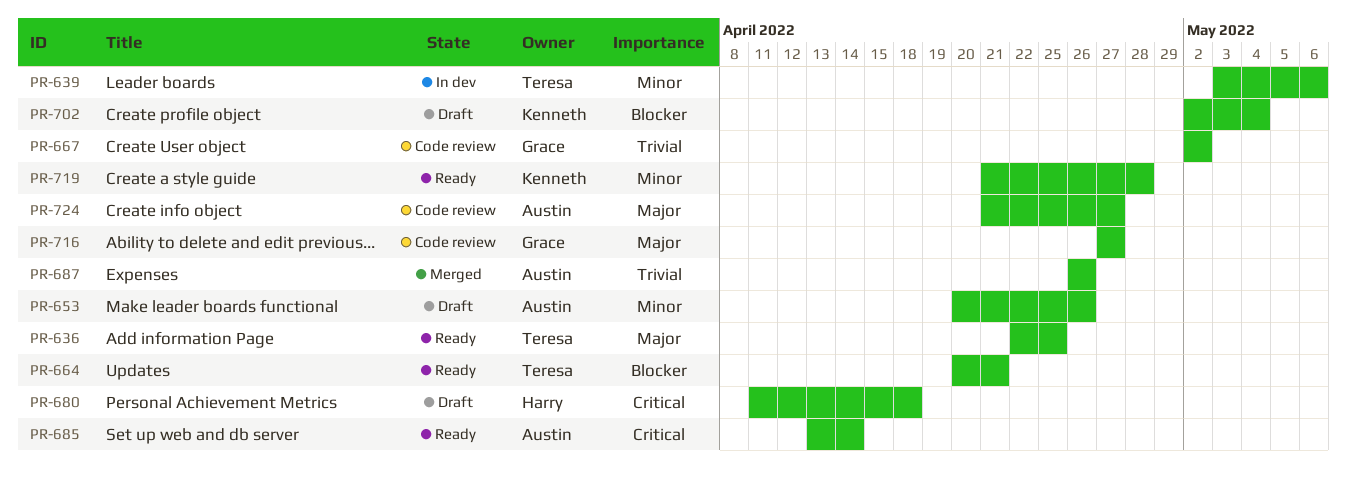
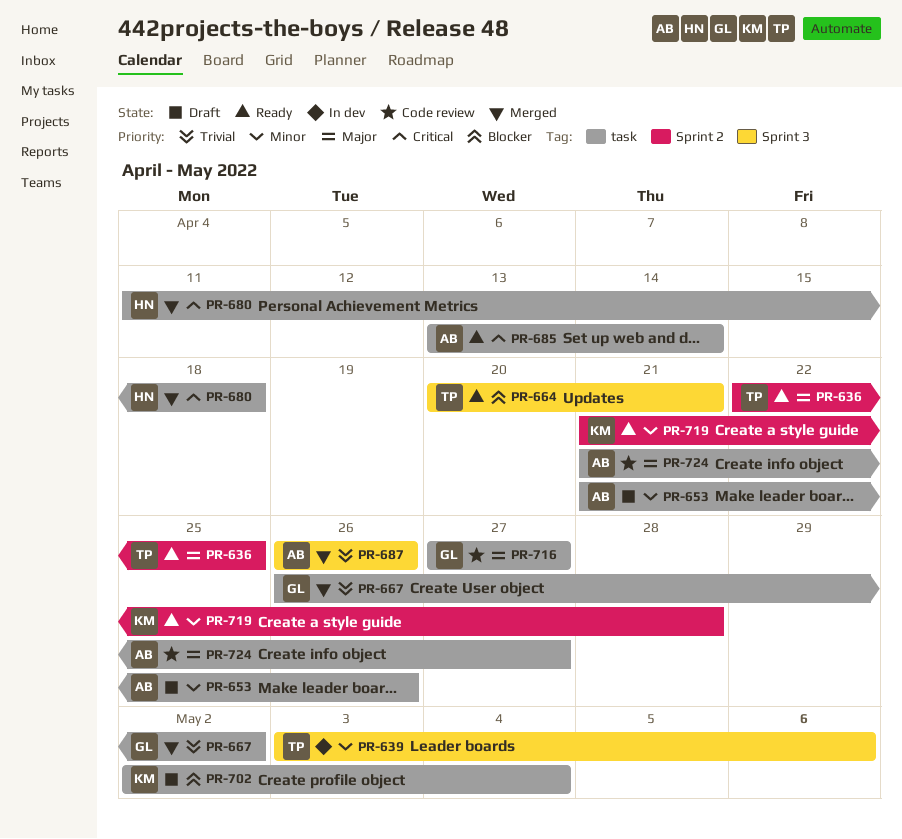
PR-653, start: Apr 20 -> Apr 21
PR-667, status: Code review -> Merged
PR-667, start: May 2 -> Apr 26
PR-680, status: Draft -> Merged

